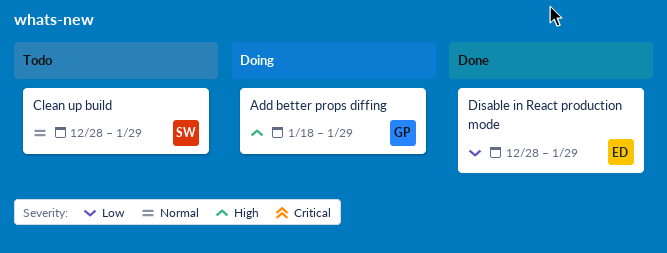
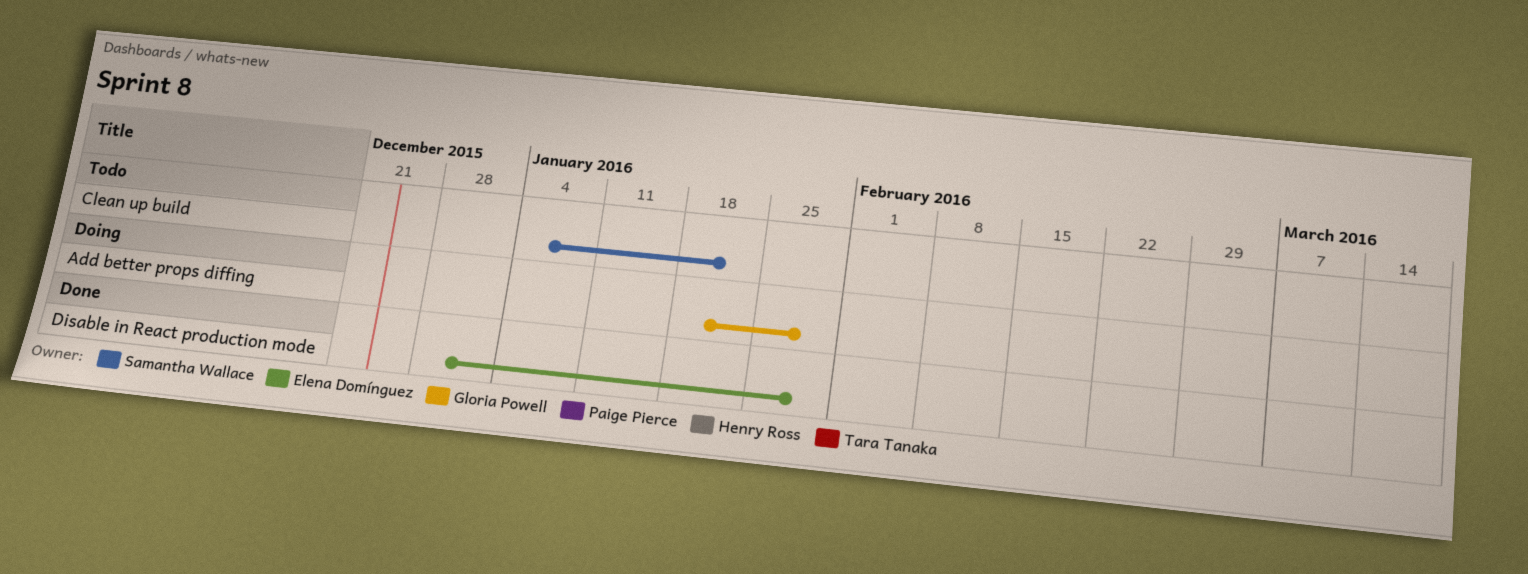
Clean up build, start: Dec 28 -> Jan 4
Clean up build, due: Jan 29 -> Jan 22

